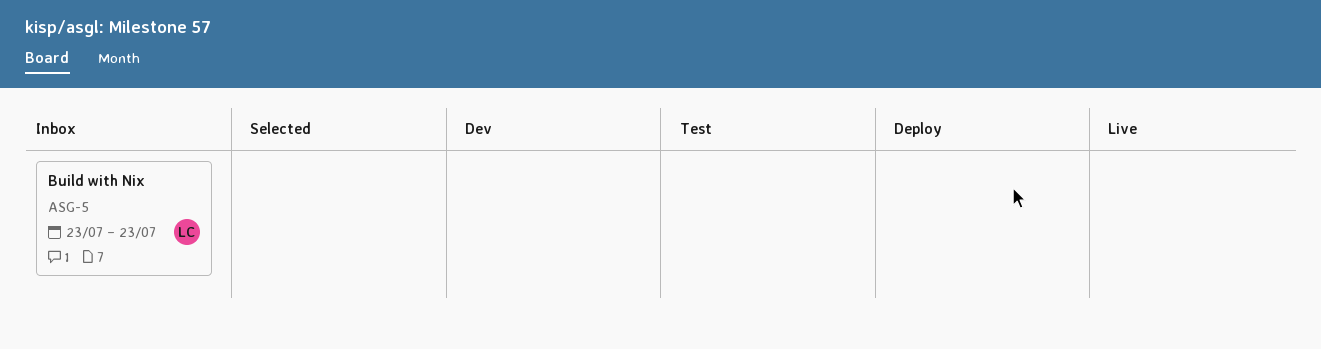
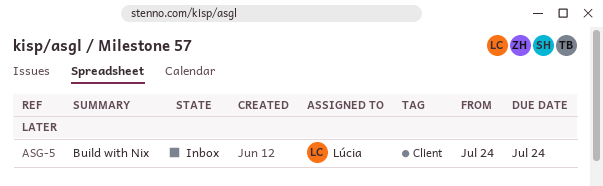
ASG-5, start: Jul 23 -> Jul 24
ASG-5, due: Jul 23 -> Jul 24

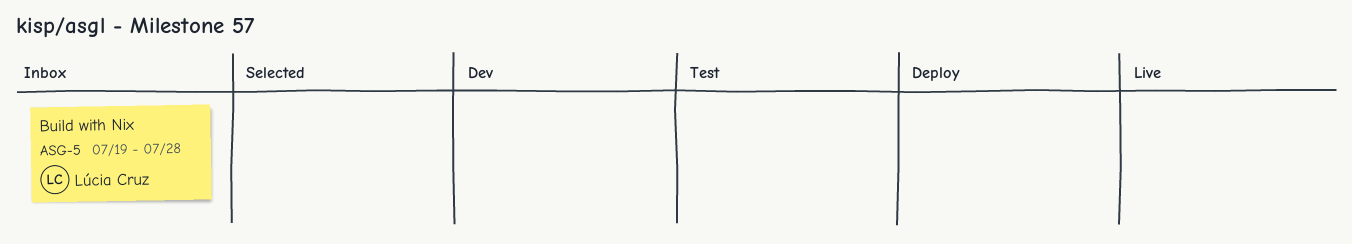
ASG-5, start: Jul 24 -> Jul 19
ASG-5, due: Jul 24 -> Jul 28

